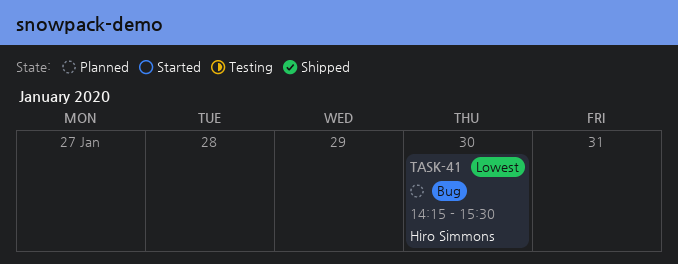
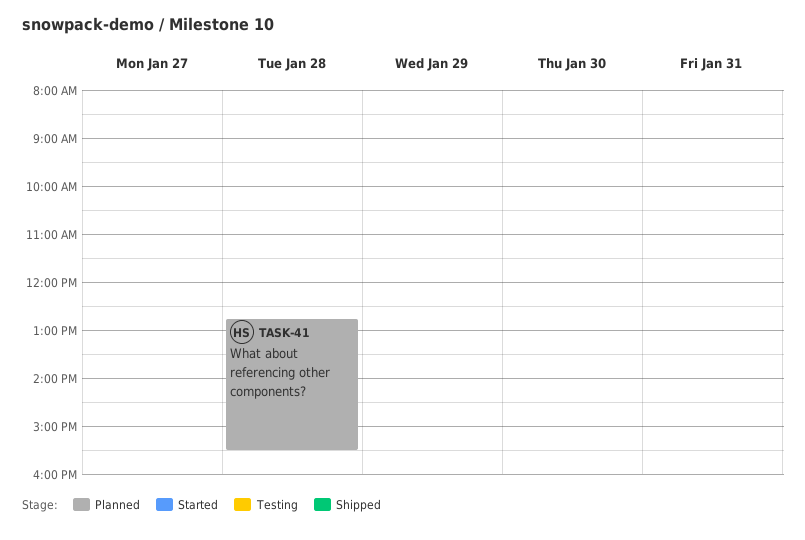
TASK-41, day: Jan 30 -> Jan 28
TASK-41, begins: 14:15 -> 12:45

